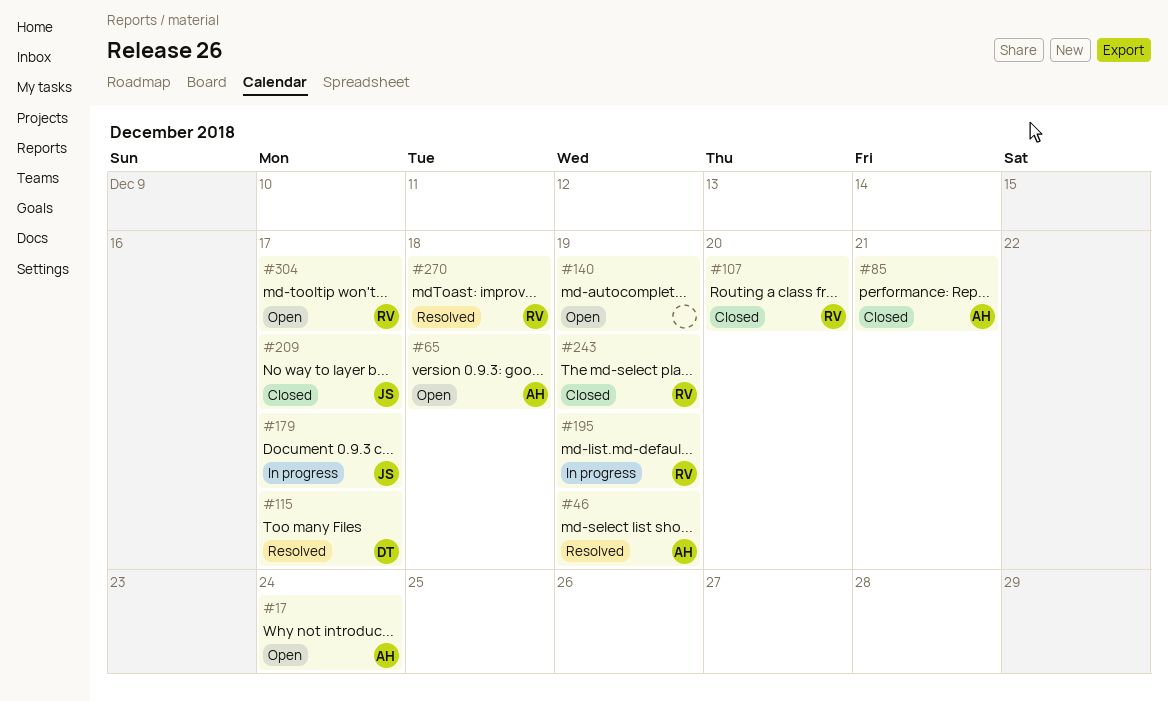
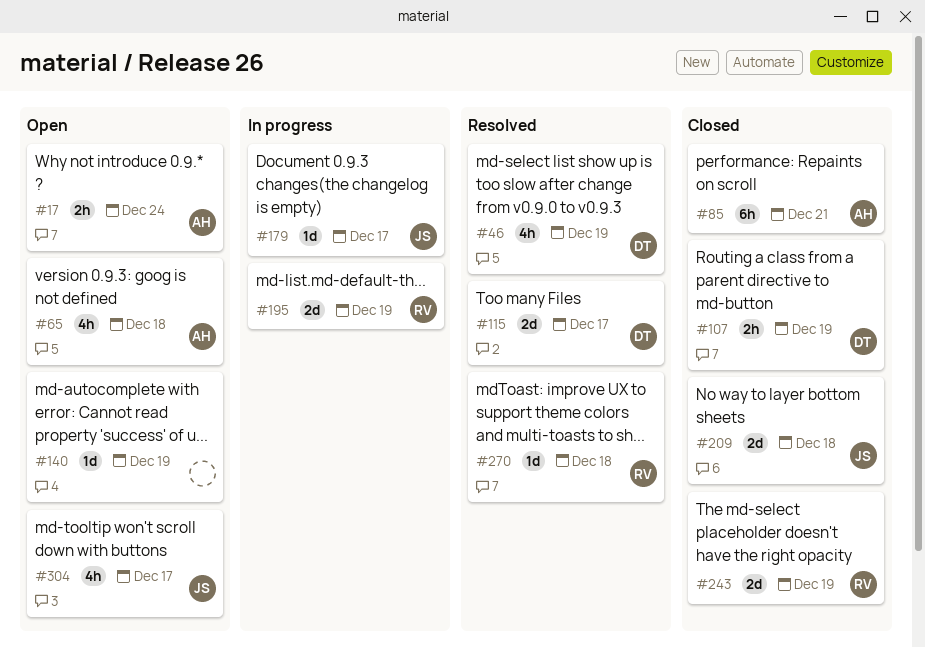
#46, owner: AH -> DT
#107, owner: RV -> DT
#107, due: Dec 20 -> Dec 19
#209, due: Dec 17 -> Dec 18
#304, owner: RV -> JS

